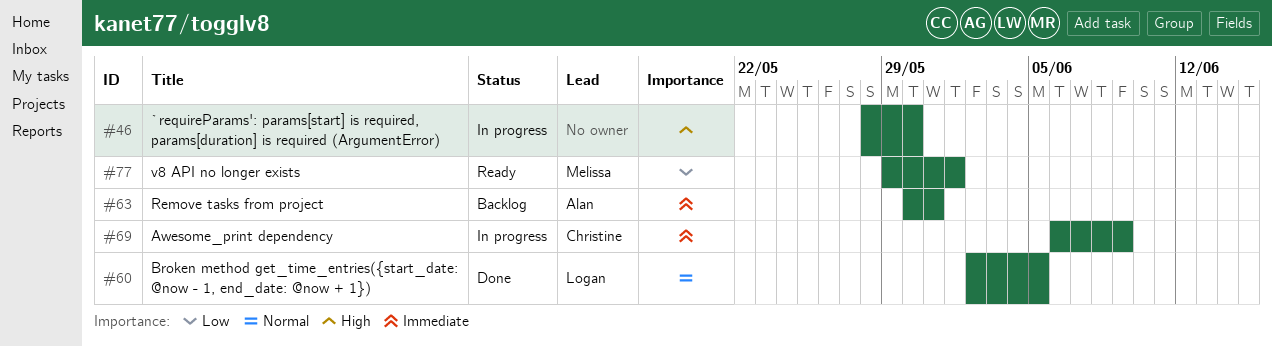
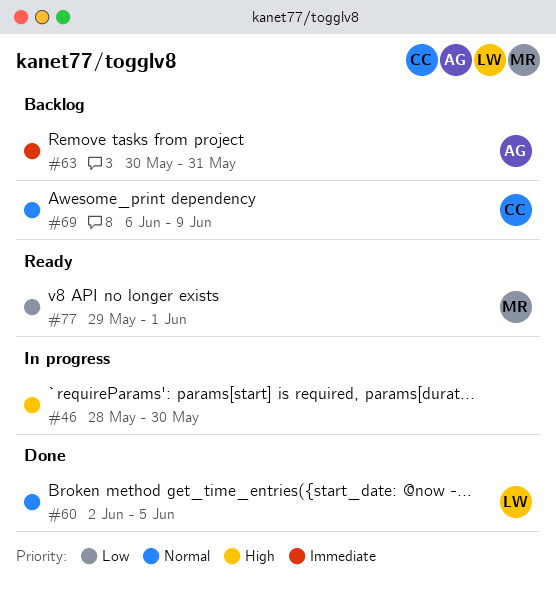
#69, status: In progress -> Backlog
#69, priority: Immediate -> Normal

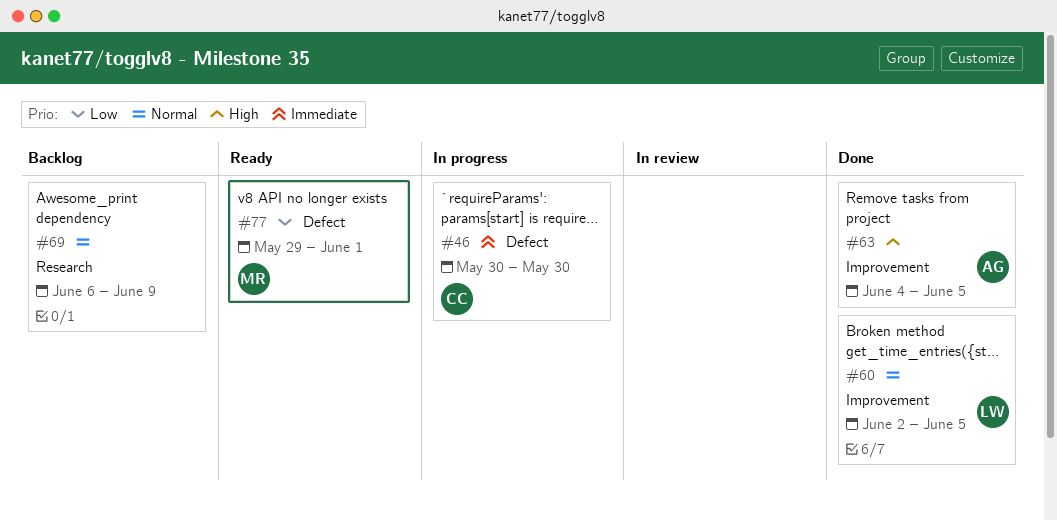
#46, owner: none -> CC
#46, priority: High -> Immediate
#46, start: May 28 -> May 30
#63, status: Backlog -> Done
#63, priority: Immediate -> High
#63, start: May 30 -> Jun 4
#63, due: May 31 -> Jun 5
#69, owner: CC -> none

